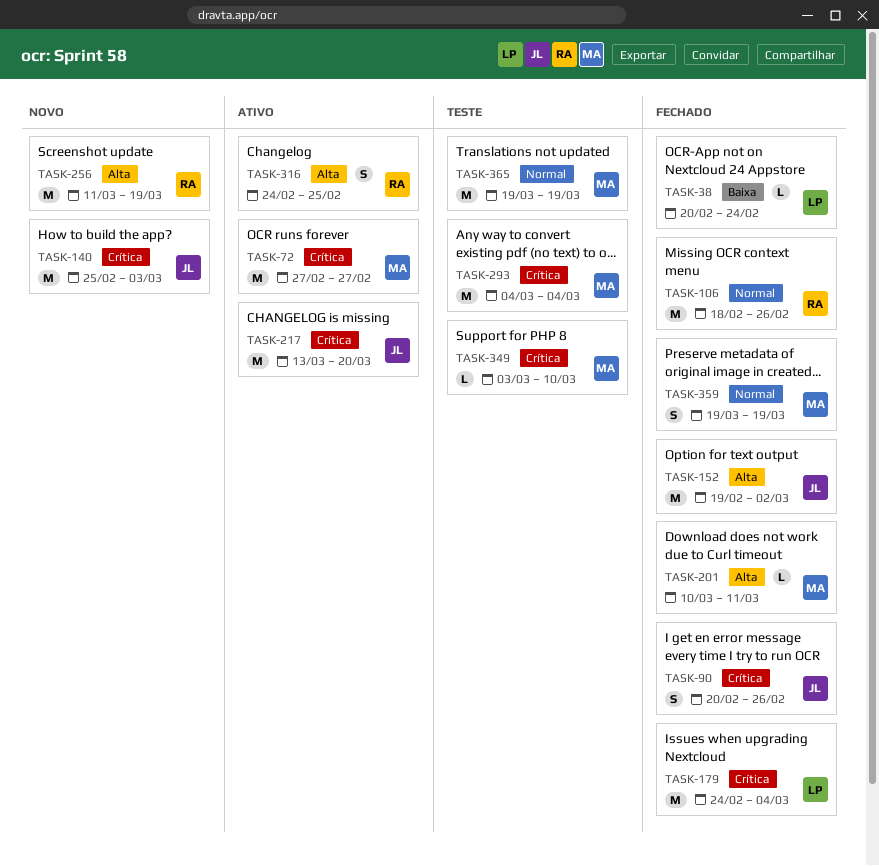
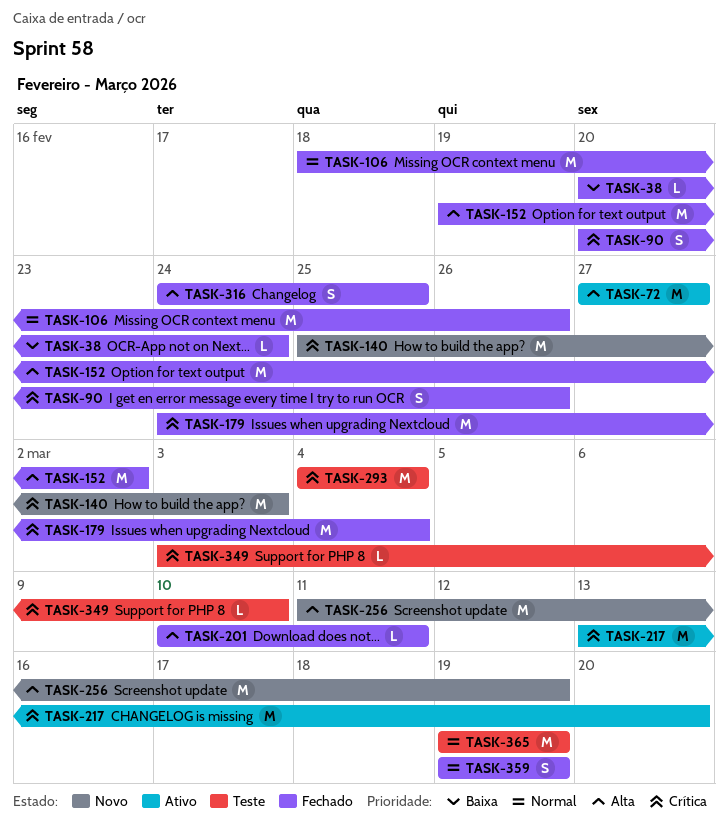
TASK-72, priority: Crítica -> Alta
TASK-316, status: Ativo -> Fechado

